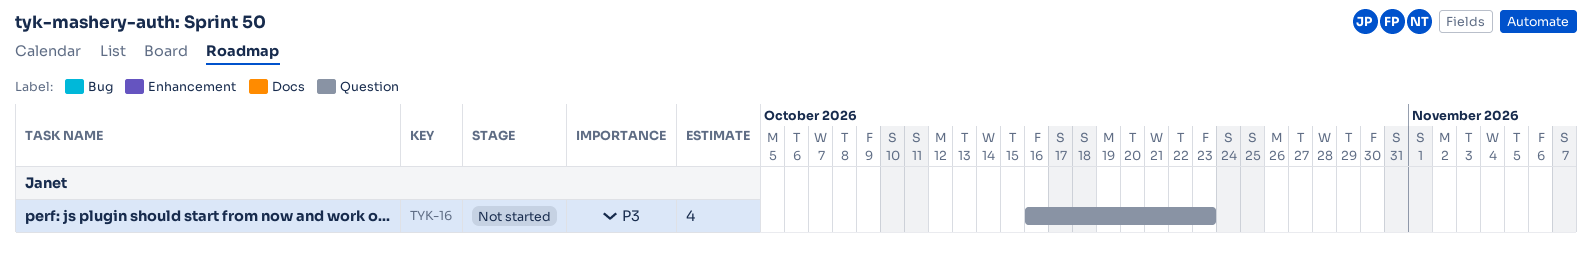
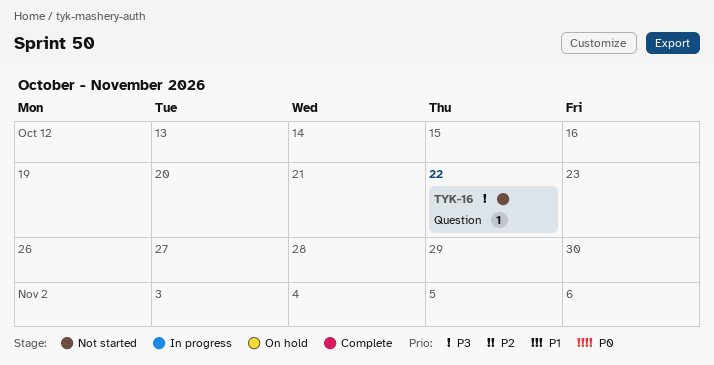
TYK-16, estimate: 4 -> 1
TYK-16, due: Oct 23 -> Oct 22

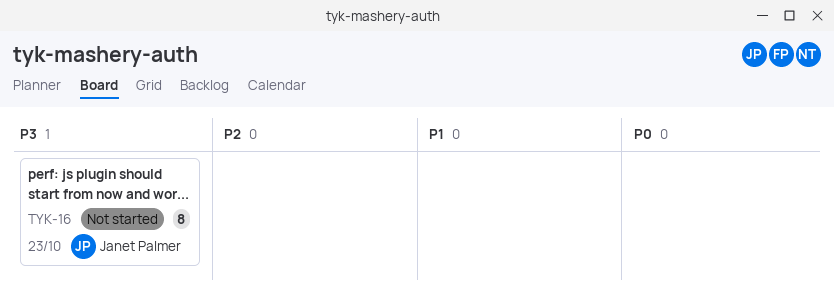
TYK-16, estimate: 1 -> 8
TYK-16, due: Oct 22 -> Oct 23

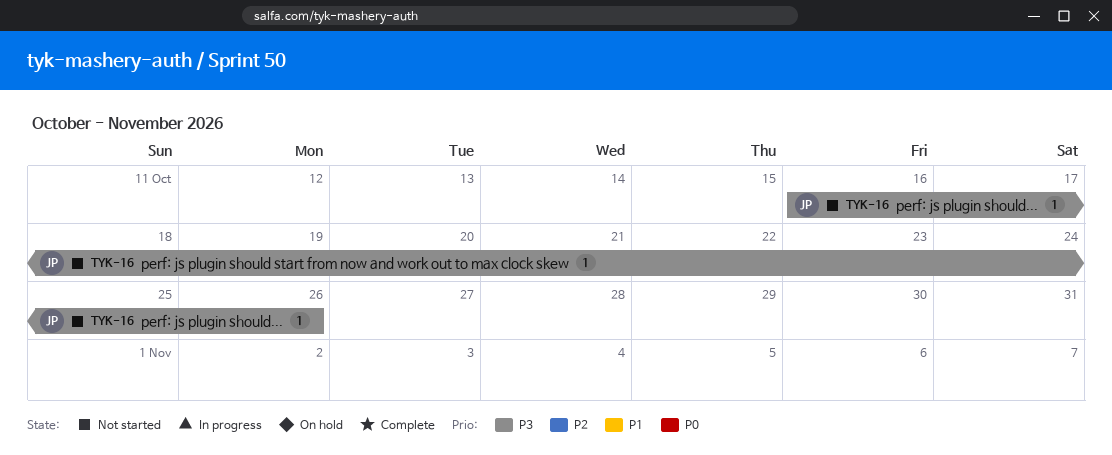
TYK-16, estimate: 8 -> 1
TYK-16, due: Oct 23 -> Oct 26

